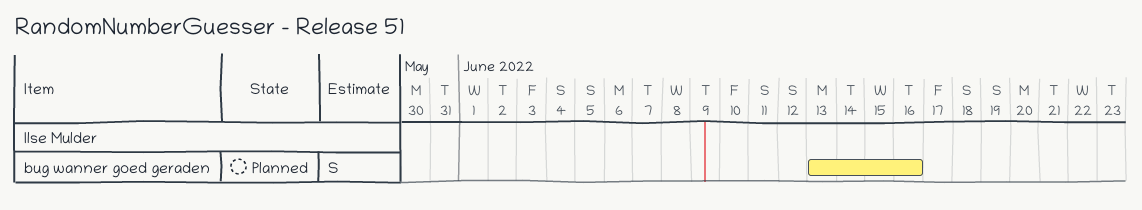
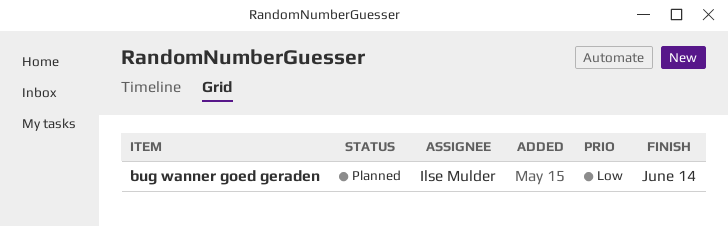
bug wanner goed geraden, due: Jun 16 -> Jun 14

